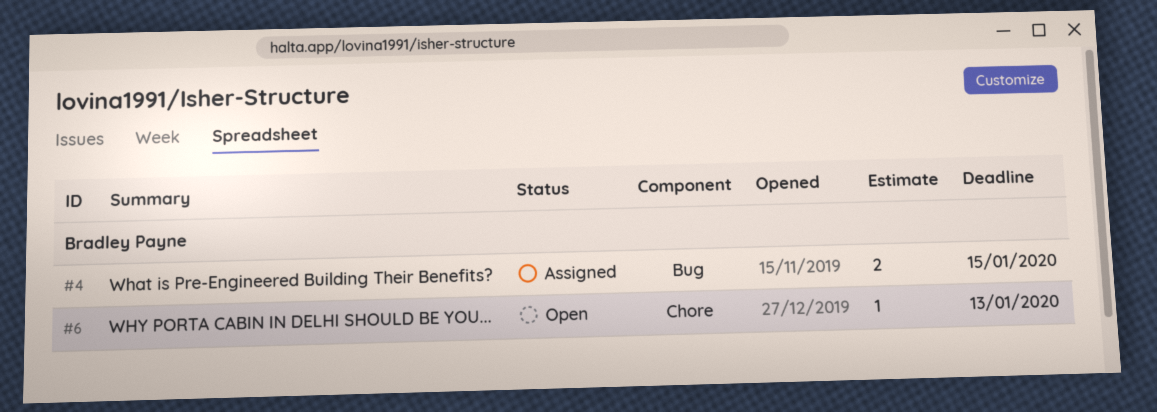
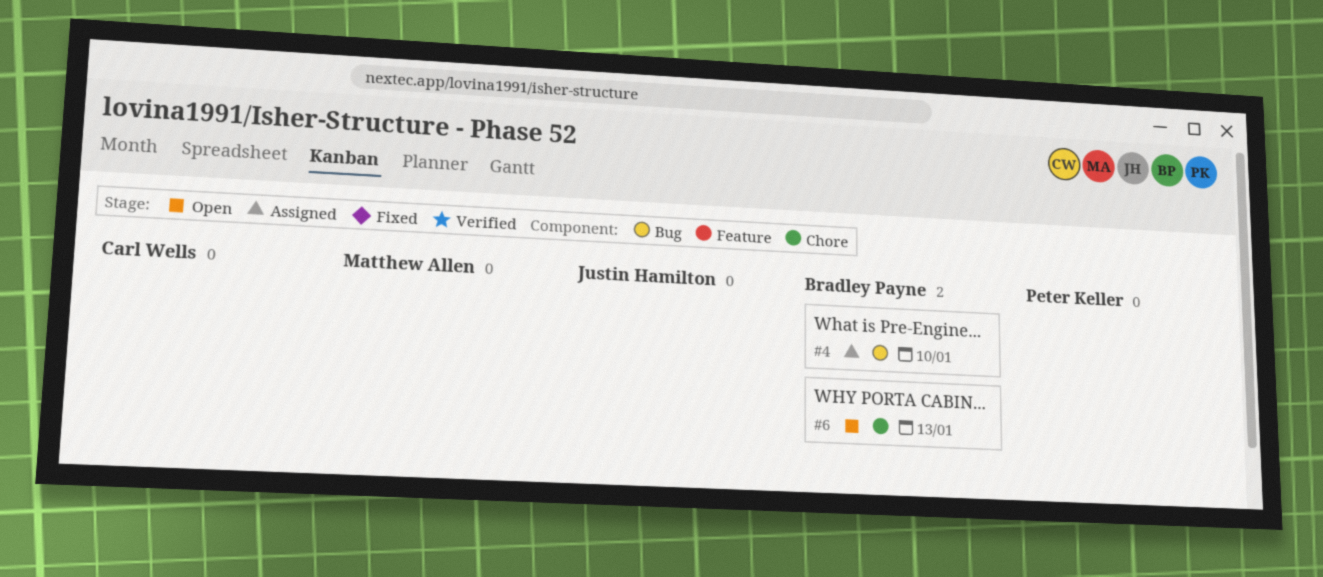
#4, due: Jan 15 -> Jan 10

